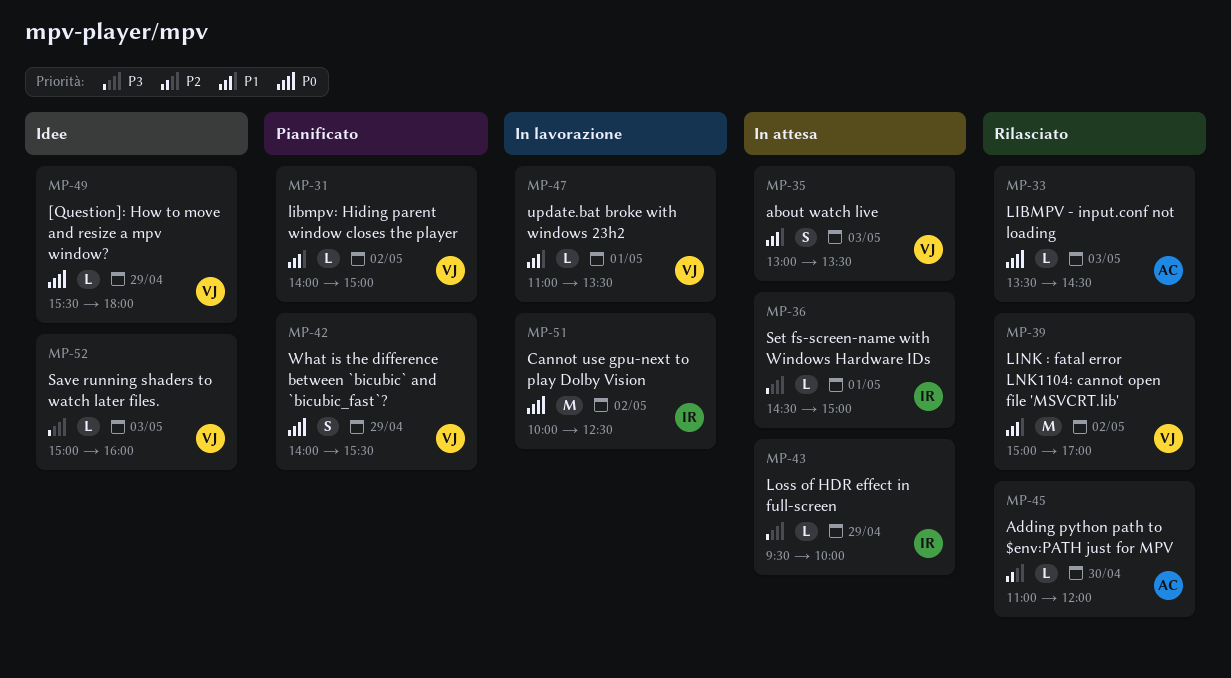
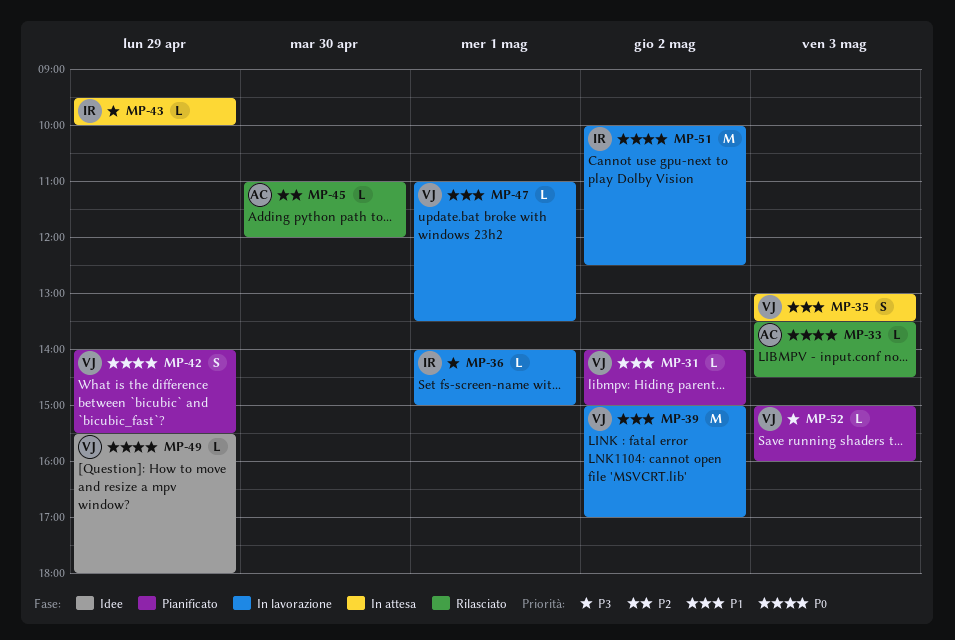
MP-36, status: In attesa -> In lavorazione
MP-36, begins: 14:30 -> 14:00
MP-39, status: Rilasciato -> In lavorazione
MP-52, status: Idee -> Pianificato

